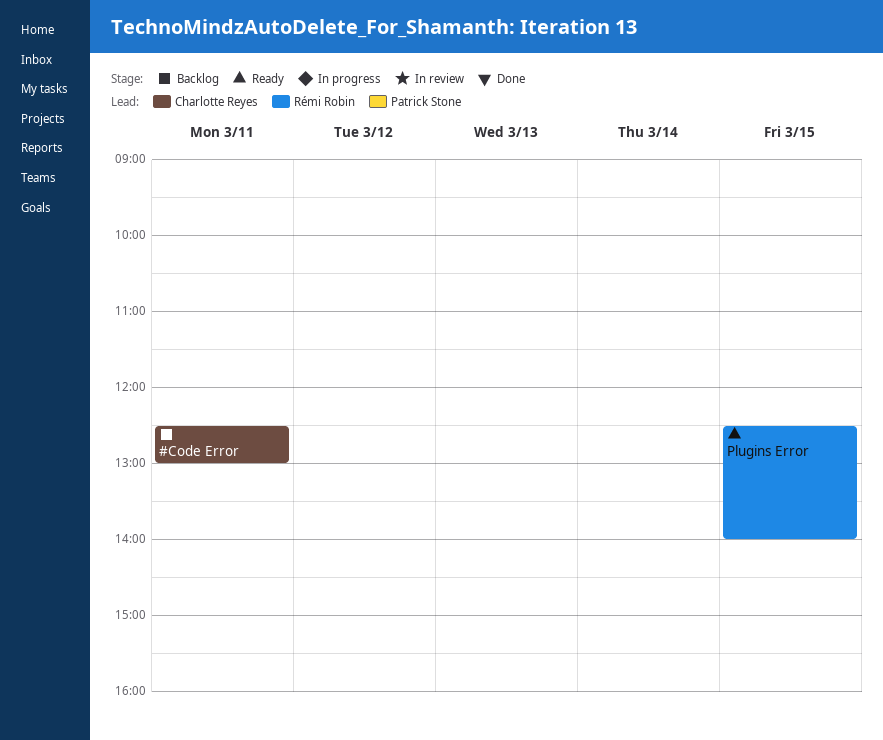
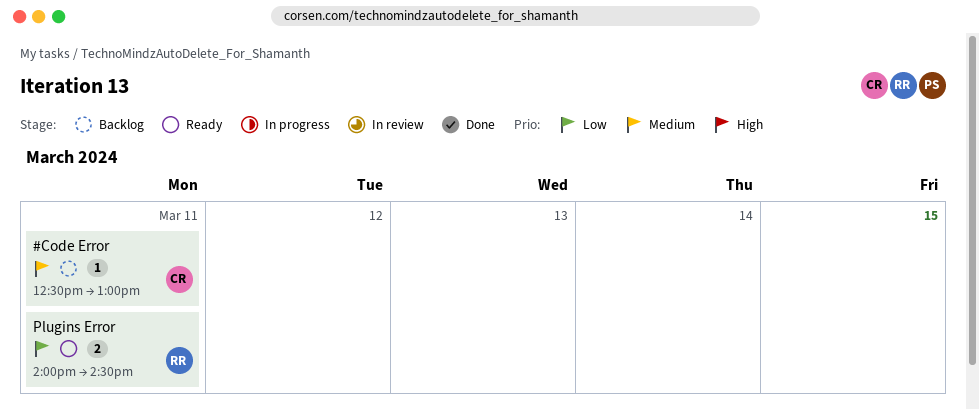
Plugins Error, day: Mar 15 -> Mar 11
Plugins Error, begins: 12:30 -> 14:00
Plugins Error, ends: 14:00 -> 14:30

